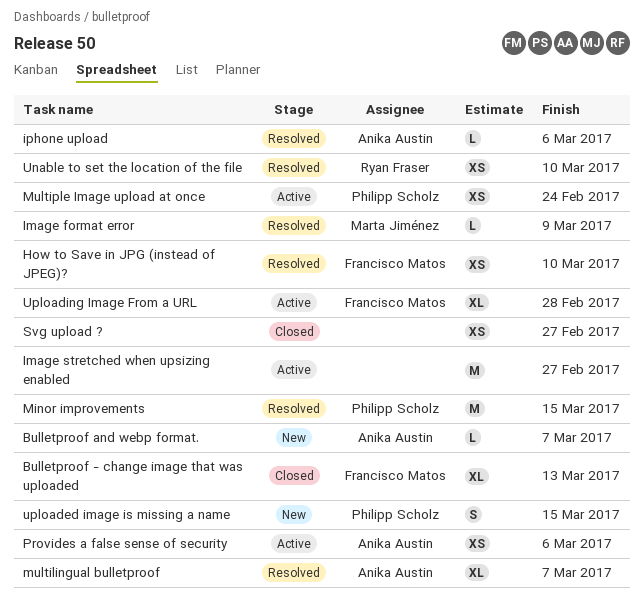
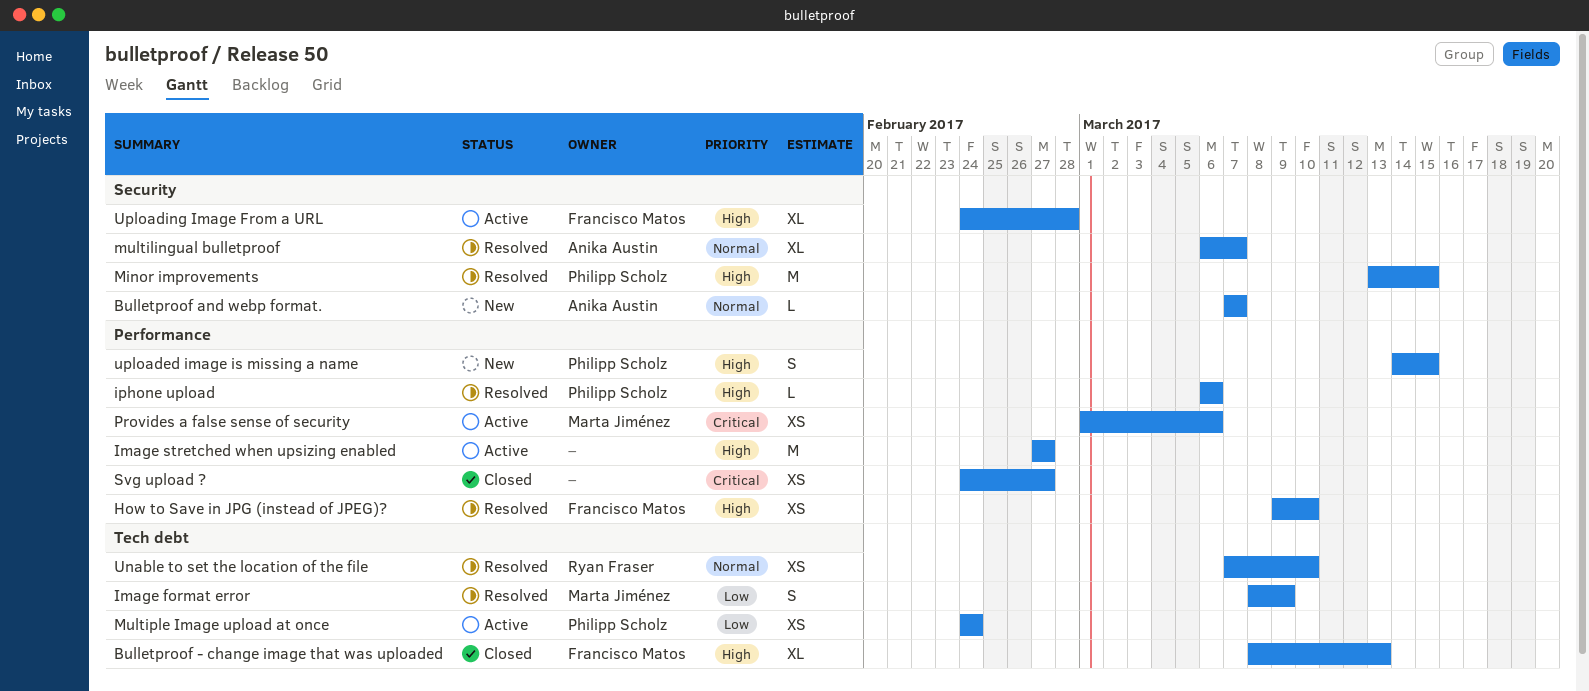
Image format error, estimate: L -> S
iphone upload, owner: Anika Austin -> Philipp Scholz
Provides a false sense of security, owner: Anika Austin -> Marta Jiménez

